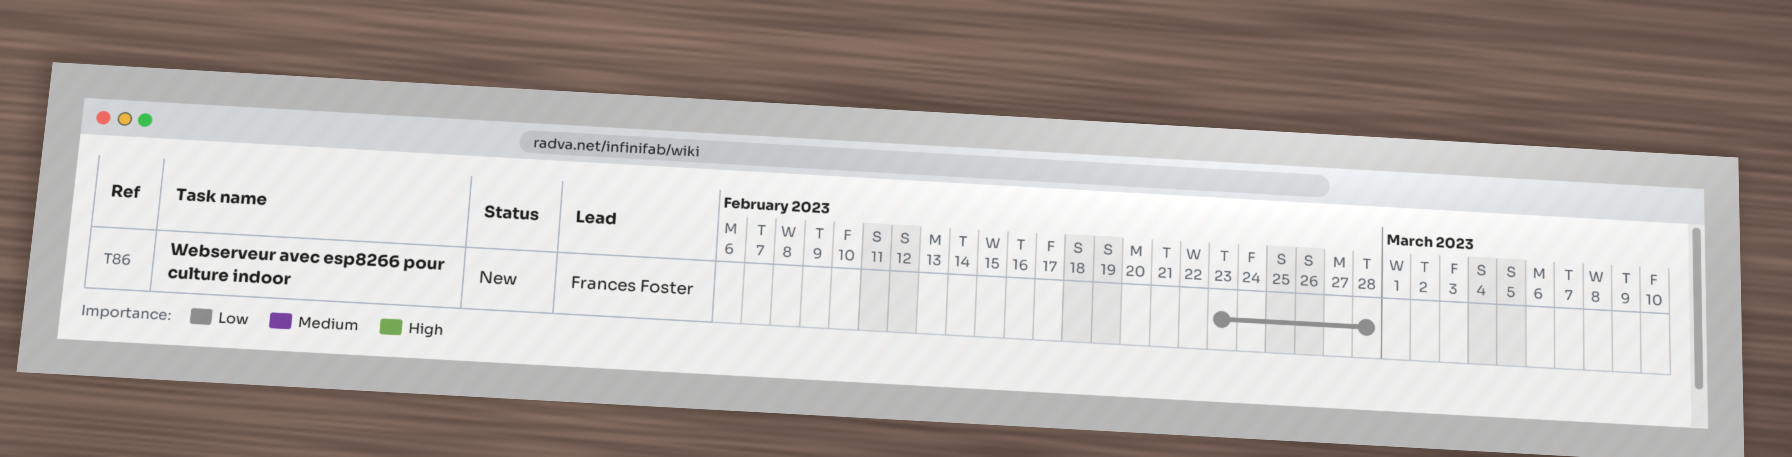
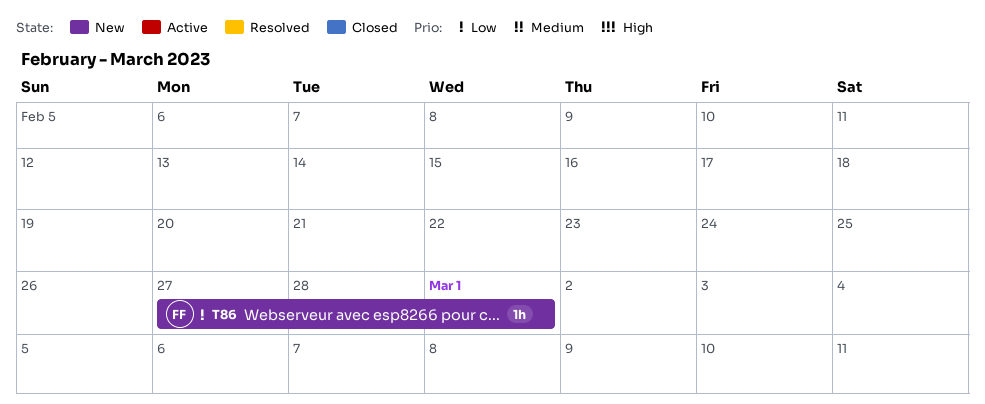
T86, start: Feb 23 -> Feb 27
T86, due: Feb 28 -> Mar 1

